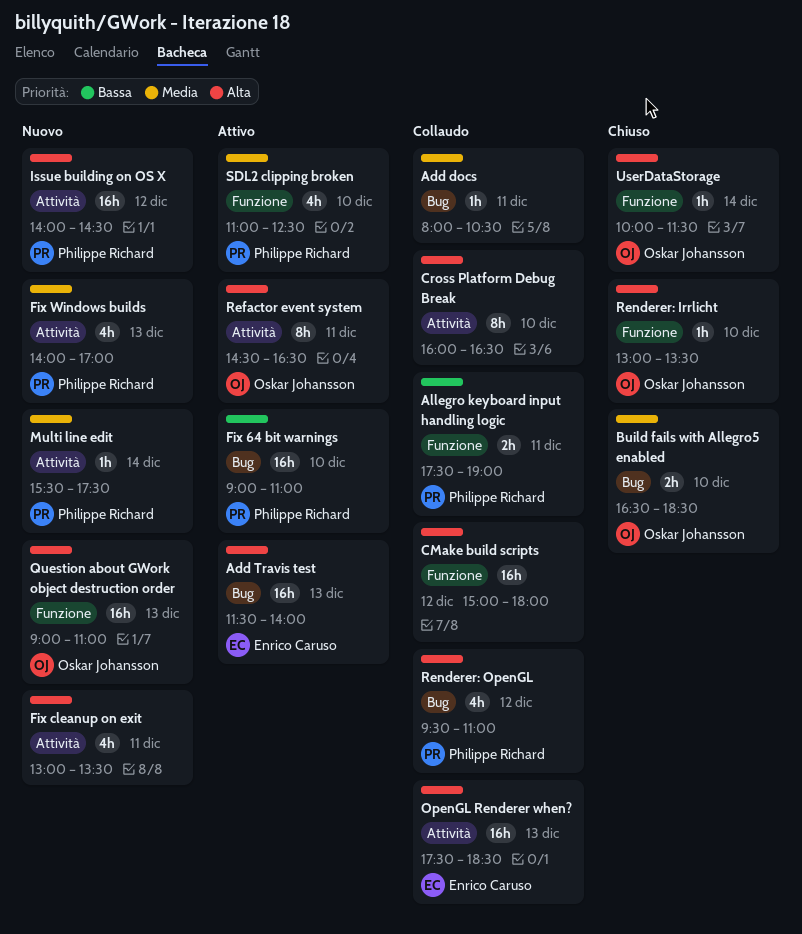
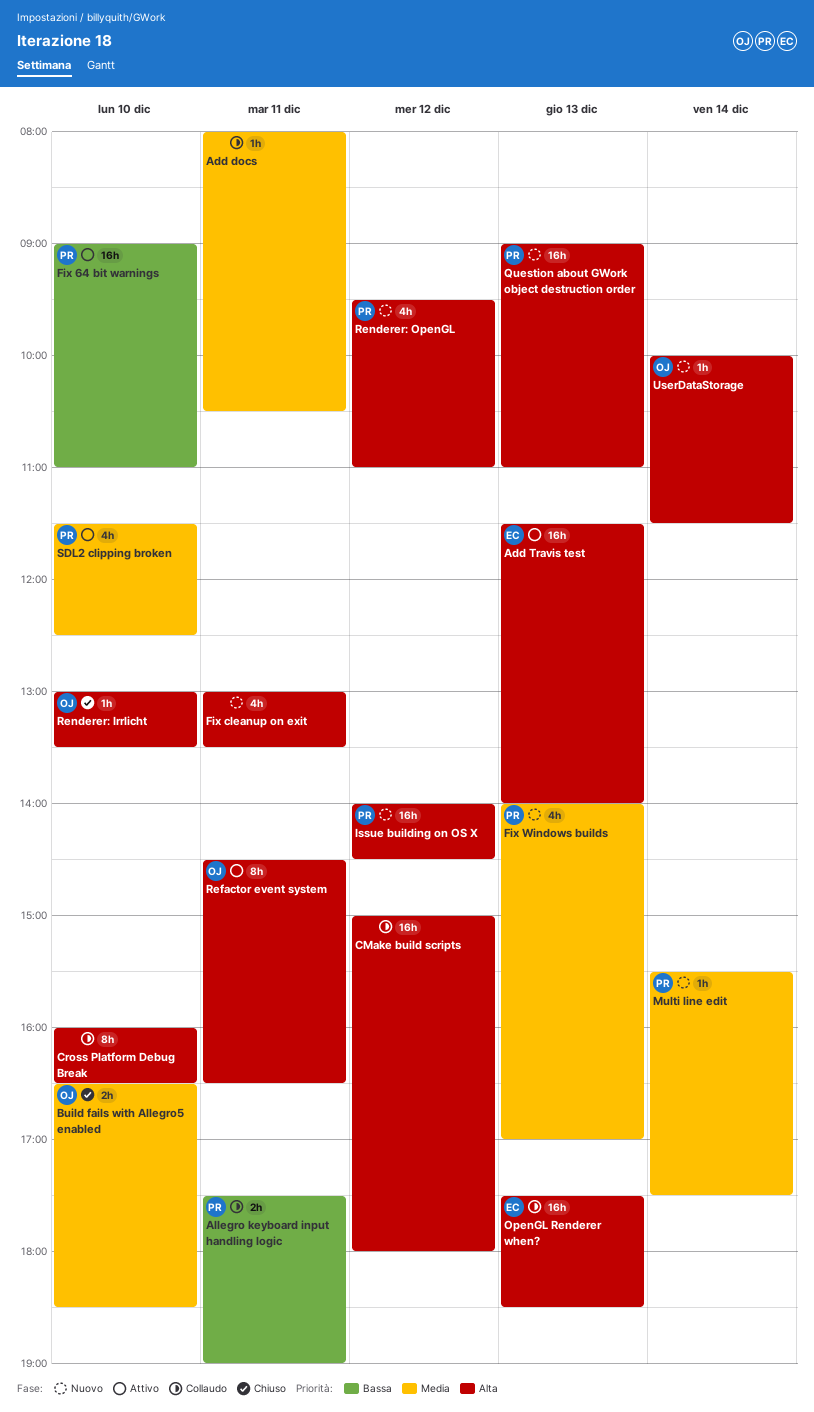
Question about GWork object destruction order, owner: Oskar Johansson -> Philippe Richard
Renderer: OpenGL, status: Collaudo -> Nuovo
SDL2 clipping broken, begins: 11:00 -> 11:30
UserDataStorage, status: Chiuso -> Nuovo

